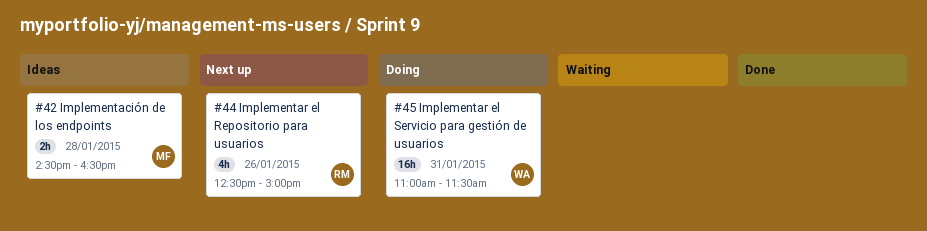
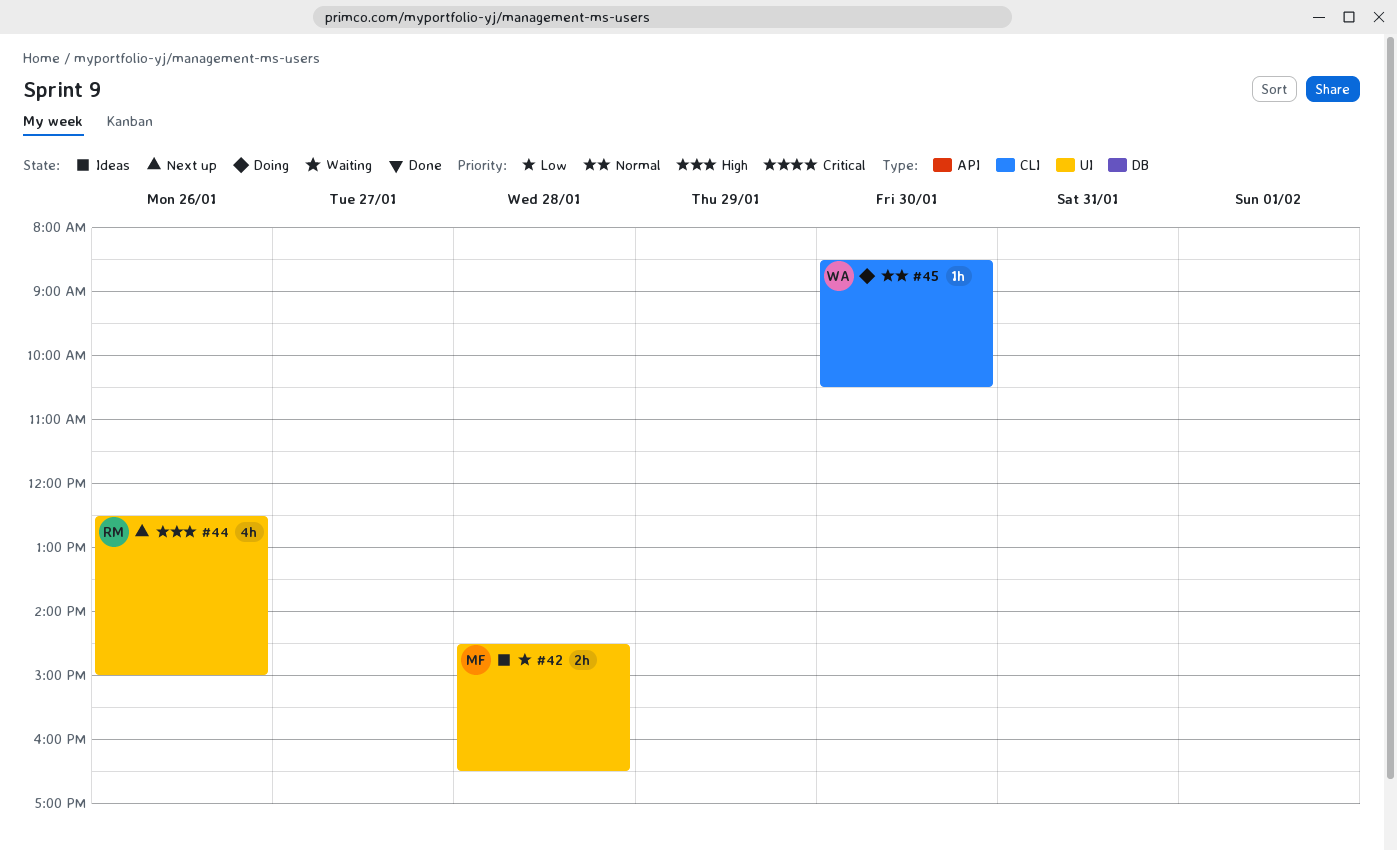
#45, estimate: 16h -> 1h
#45, day: Jan 31 -> Jan 30
#45, begins: 11:00 -> 08:30
#45, ends: 11:30 -> 10:30

